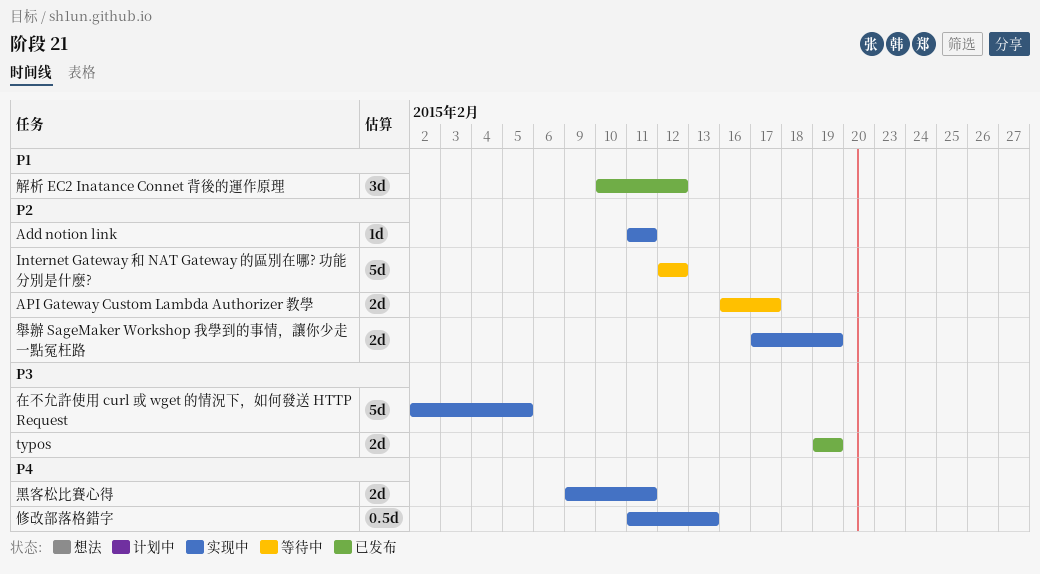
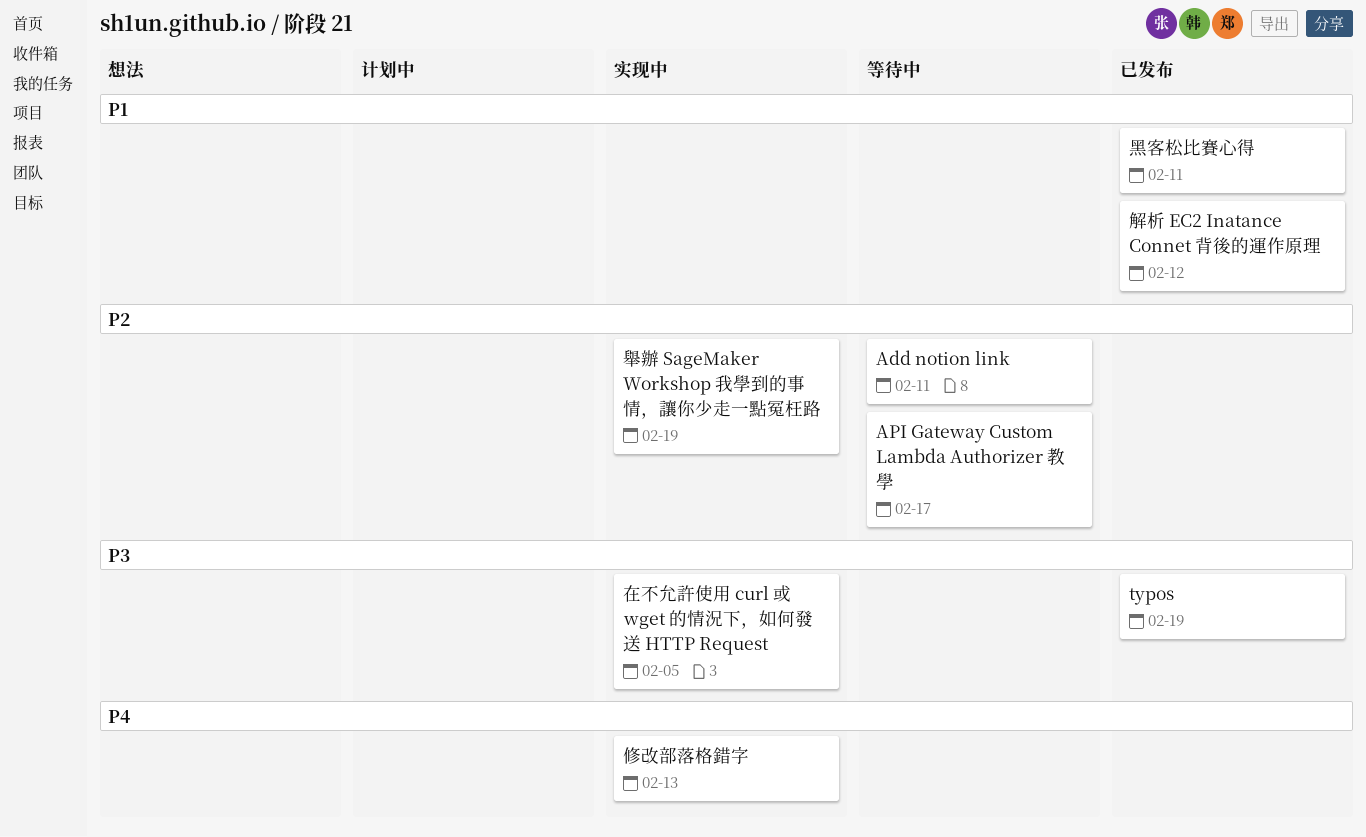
Add notion link, status: 实现中 -> 等待中
Internet Gateway 和 NAT Gateway 的區別在哪? 功能分別是什麼?: present -> none
黑客松比賽心得, status: 实现中 -> 已发布
黑客松比賽心得, priority: P4 -> P1

